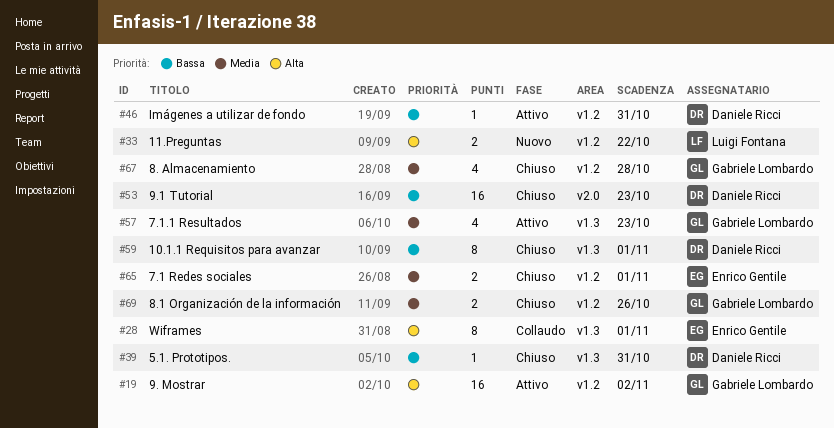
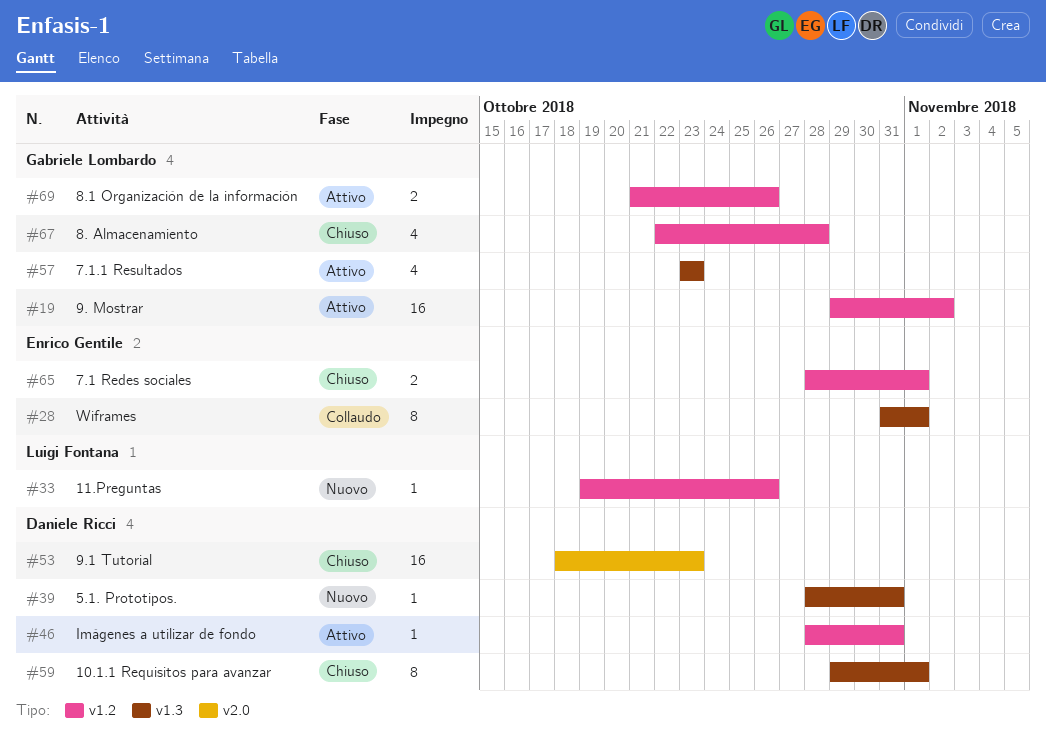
#33, estimate: 2 -> 1
#33, due: Oct 22 -> Oct 26
#39, status: Chiuso -> Nuovo
#69, status: Chiuso -> Attivo

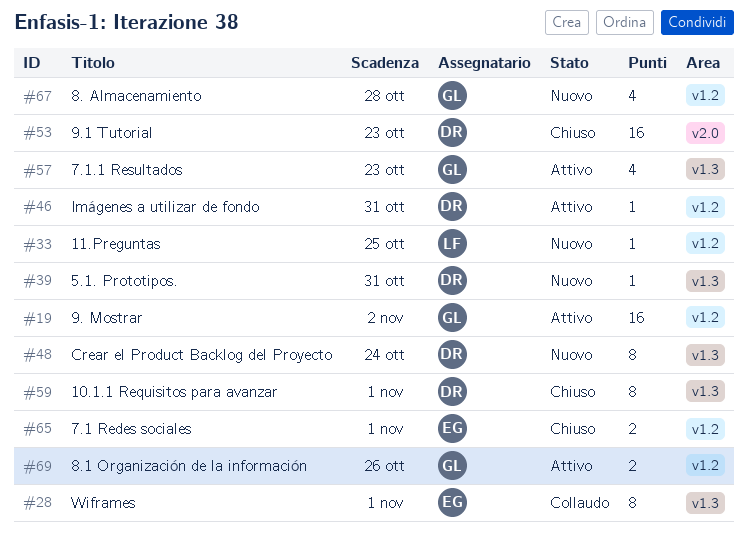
#33, due: Oct 26 -> Oct 25
#48: none -> present
#67, status: Chiuso -> Nuovo

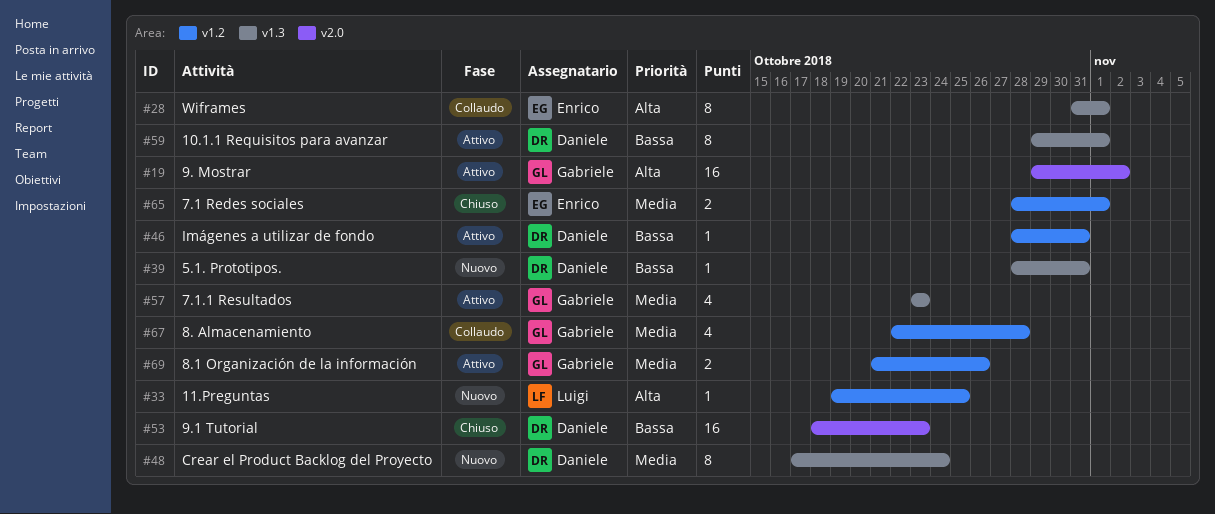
#19, label: v1.2 -> v2.0
#59, status: Chiuso -> Attivo
#67, status: Nuovo -> Collaudo

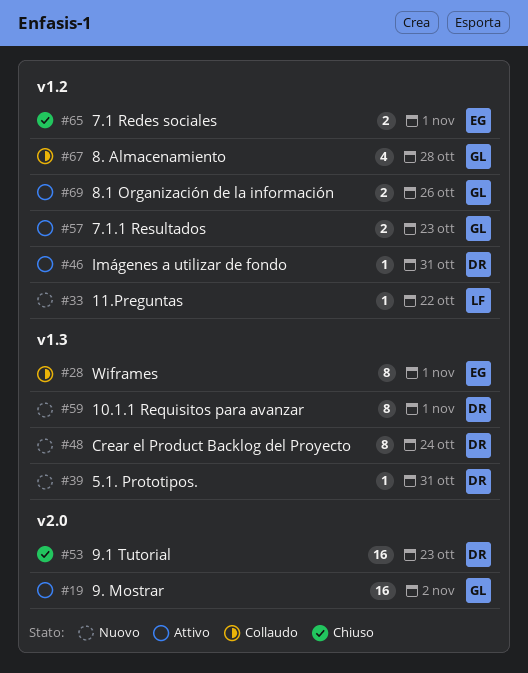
#33, due: Oct 25 -> Oct 22
#57, label: v1.3 -> v1.2
#57, estimate: 4 -> 2
#59, status: Attivo -> Nuovo

